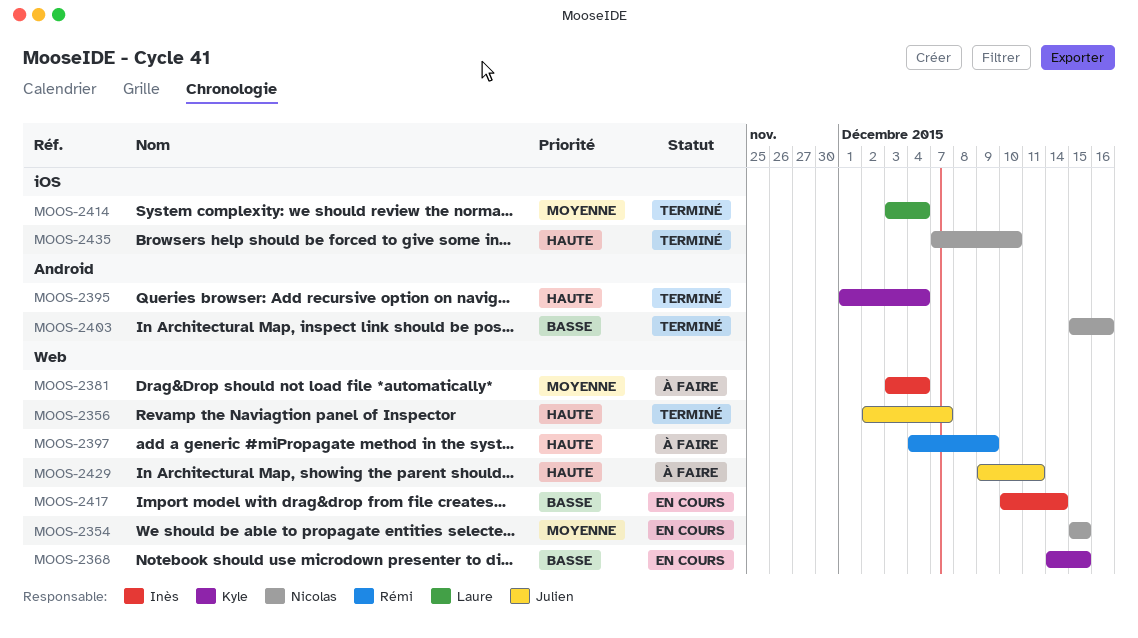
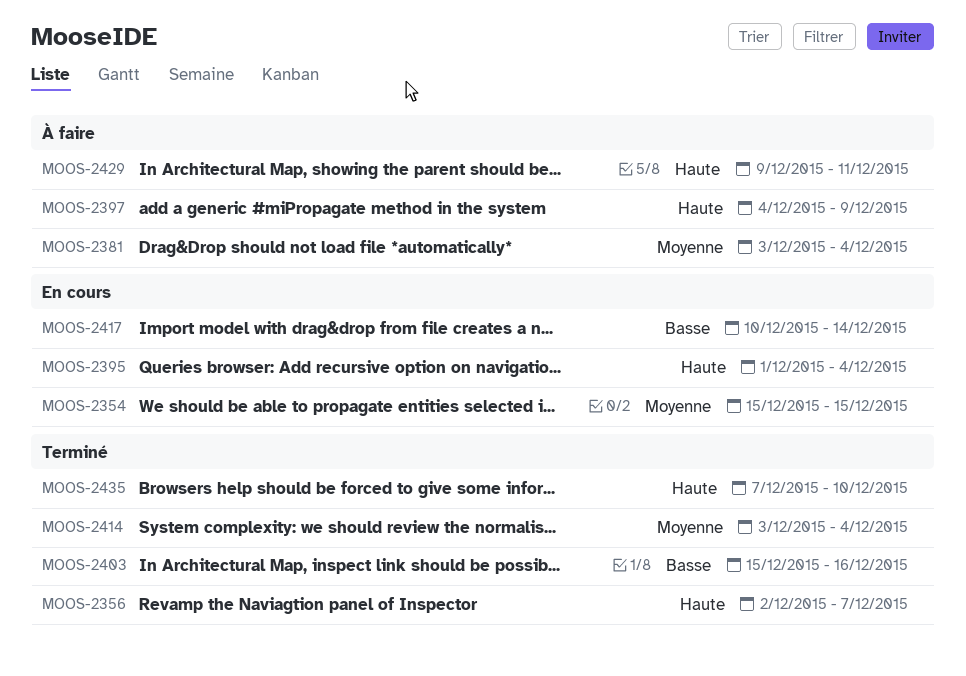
MOOS-2368: present -> none
MOOS-2395, status: Terminé -> En cours

